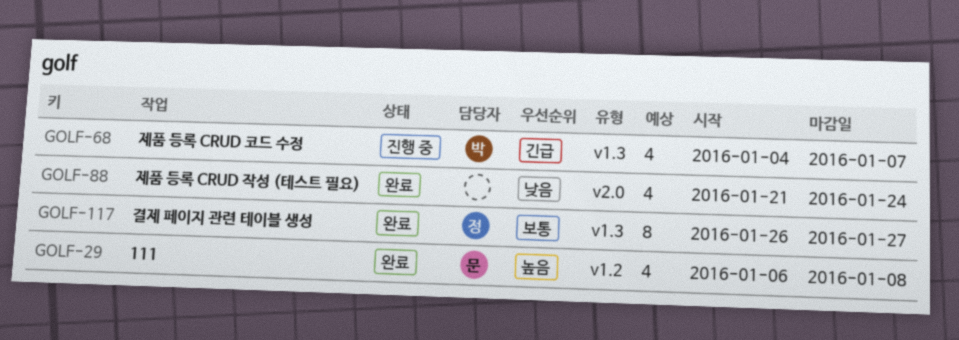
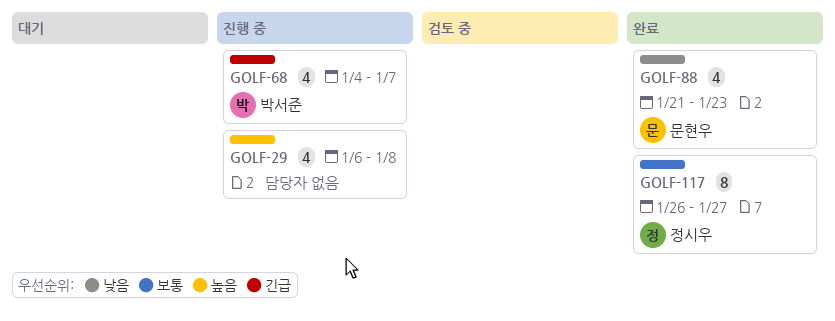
GOLF-29, status: 완료 -> 진행 중
GOLF-29, owner: 문현우 -> none
GOLF-88, owner: none -> 문현우
GOLF-88, due: Jan 24 -> Jan 23

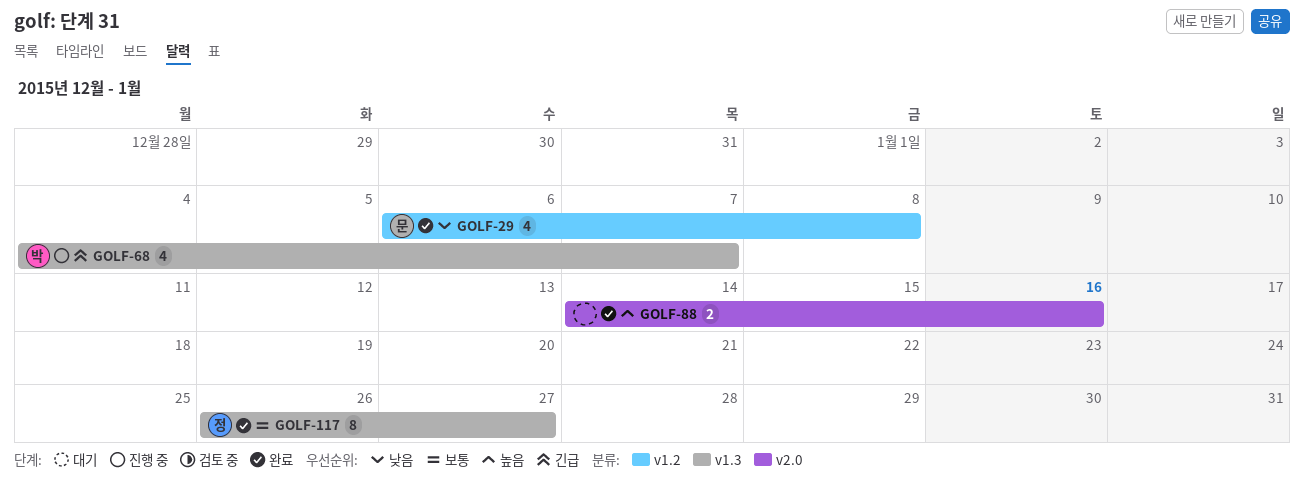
GOLF-29, status: 진행 중 -> 완료
GOLF-29, owner: none -> 문현우
GOLF-29, priority: 높음 -> 낮음
GOLF-88, owner: 문현우 -> none
GOLF-88, priority: 낮음 -> 높음
GOLF-88, estimate: 4 -> 2
GOLF-88, start: Jan 21 -> Jan 14
GOLF-88, due: Jan 23 -> Jan 16

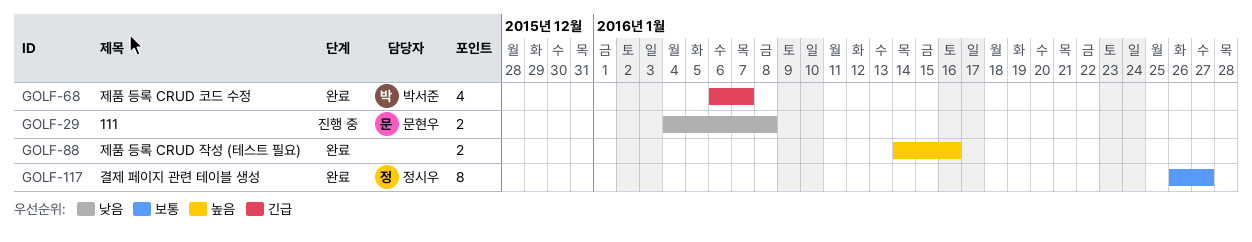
GOLF-29, status: 완료 -> 진행 중
GOLF-29, estimate: 4 -> 2
GOLF-29, start: Jan 6 -> Jan 4
GOLF-68, status: 진행 중 -> 완료
GOLF-68, start: Jan 4 -> Jan 6

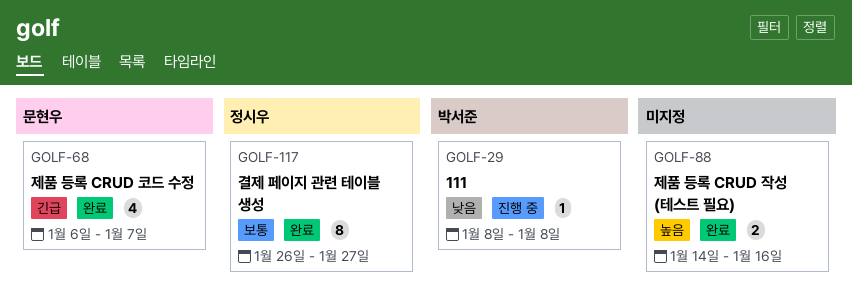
GOLF-29, owner: 문현우 -> 박서준
GOLF-29, estimate: 2 -> 1
GOLF-29, start: Jan 4 -> Jan 8
GOLF-68, owner: 박서준 -> 문현우

